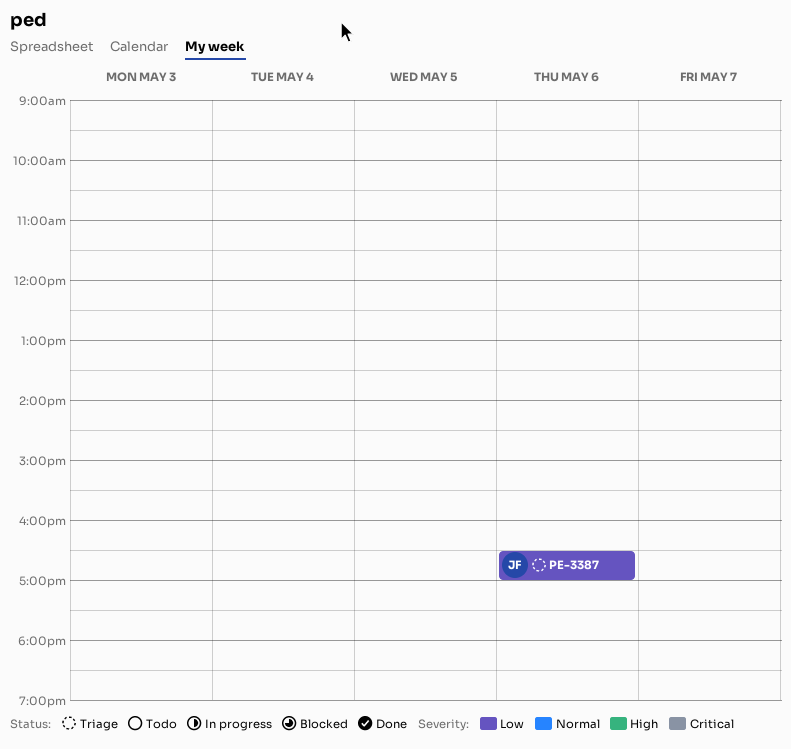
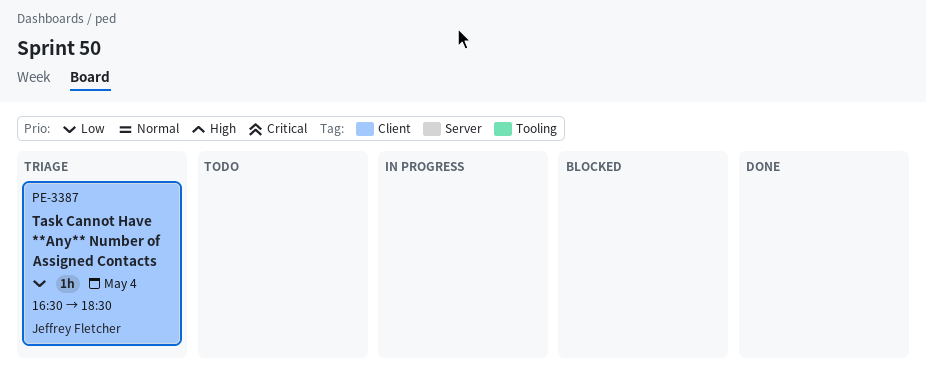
PE-3387, day: May 6 -> May 4
PE-3387, ends: 17:00 -> 18:30

